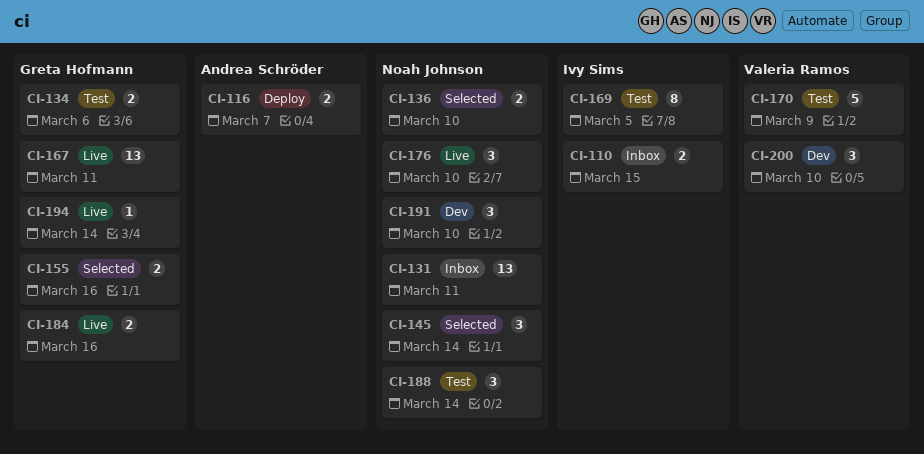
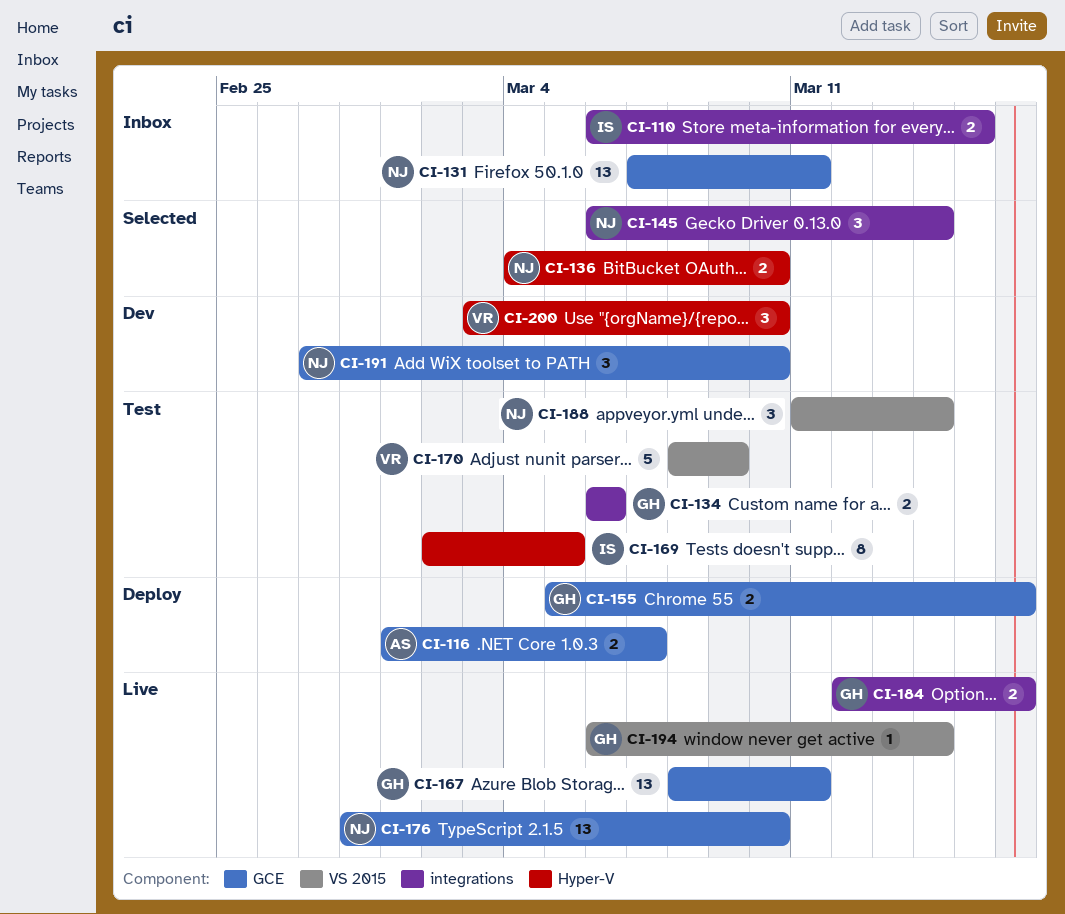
CI-155, status: Selected -> Deploy
CI-176, estimate: 3 -> 13

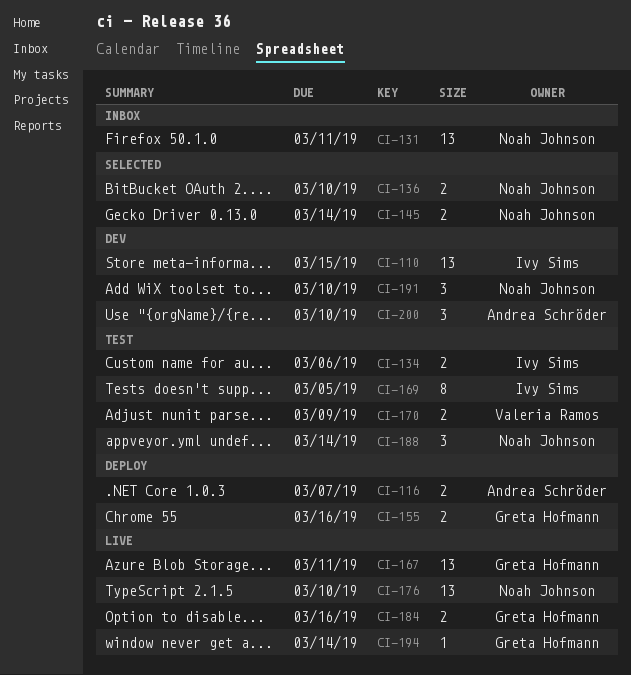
CI-110, status: Inbox -> Dev
CI-110, estimate: 2 -> 13
CI-134, owner: Greta Hofmann -> Ivy Sims
CI-145, estimate: 3 -> 2
CI-170, estimate: 5 -> 2
CI-200, owner: Valeria Ramos -> Andrea Schröder

